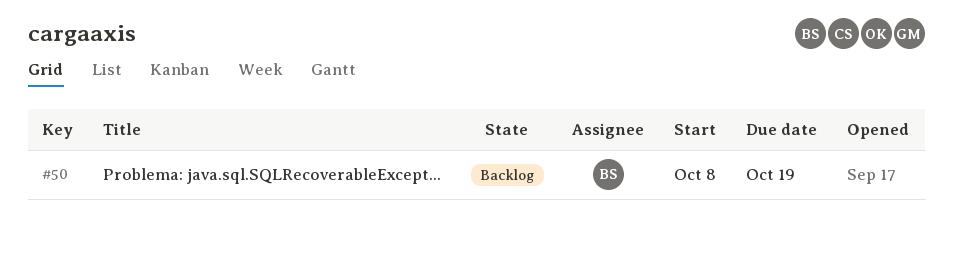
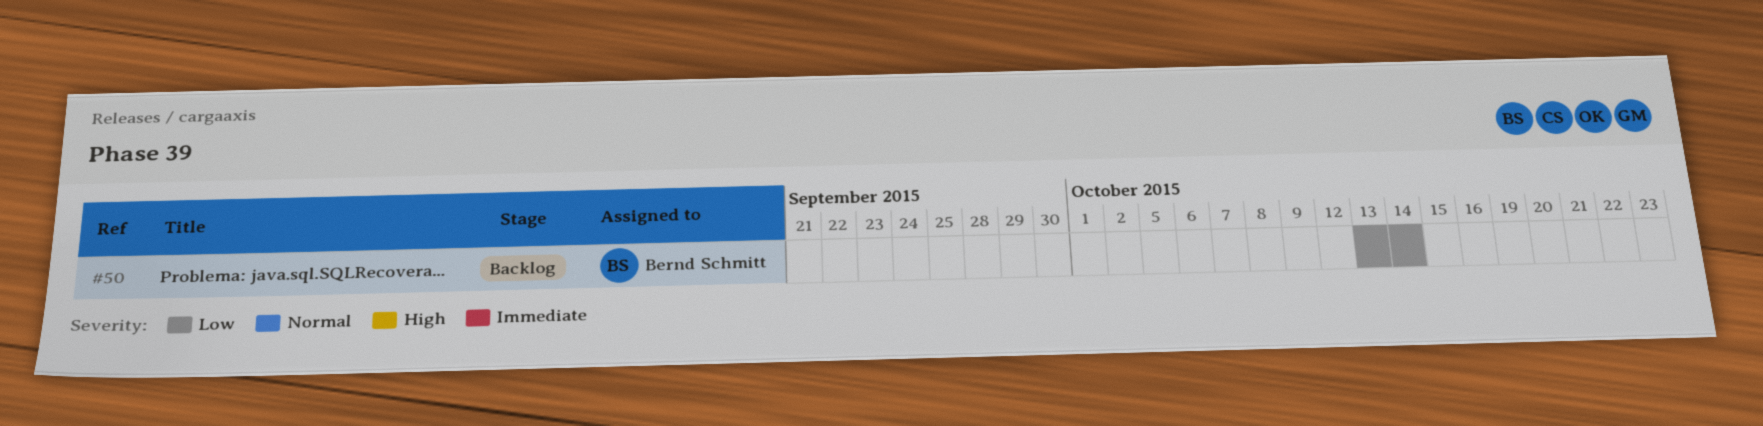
#50, start: Oct 8 -> Oct 13
#50, due: Oct 19 -> Oct 14

